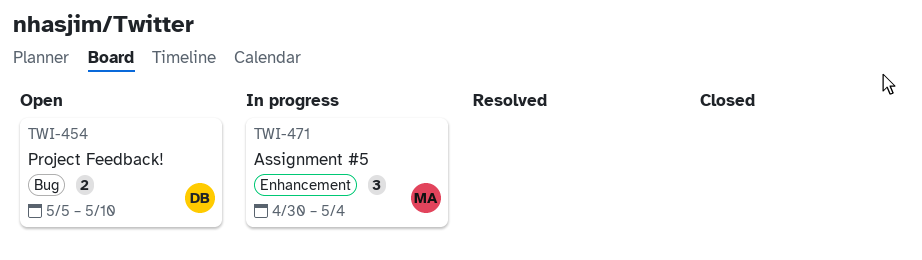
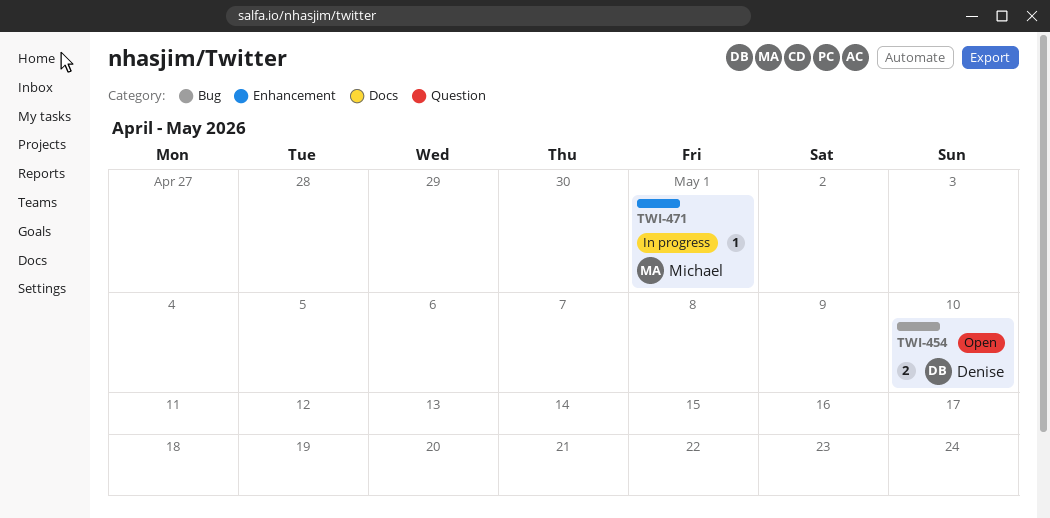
TWI-471, estimate: 3 -> 1
TWI-471, due: May 4 -> May 1

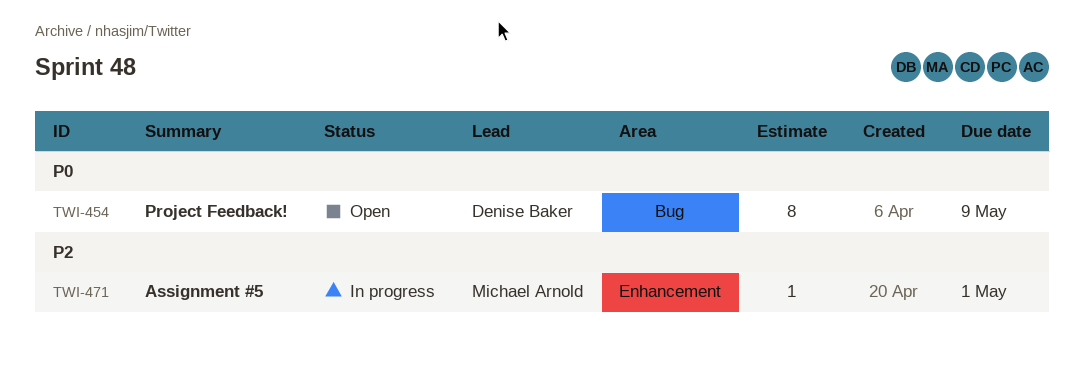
TWI-454, estimate: 2 -> 8
TWI-454, due: May 10 -> May 9

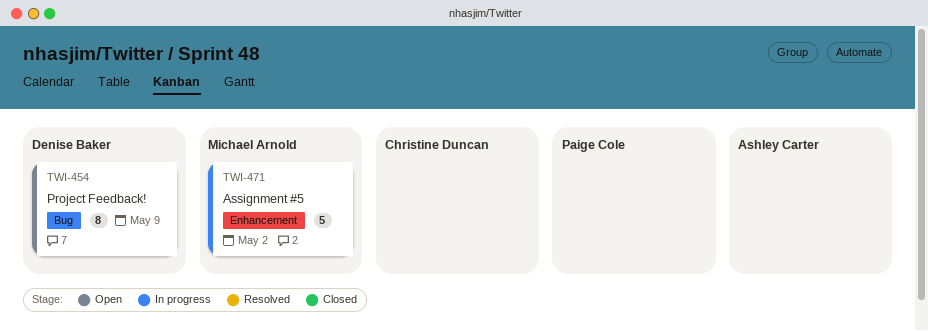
TWI-471, estimate: 1 -> 5
TWI-471, due: May 1 -> May 2

